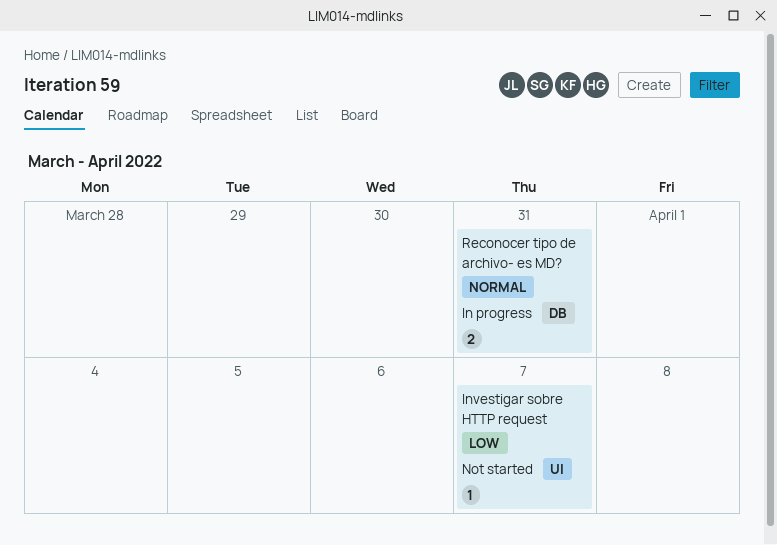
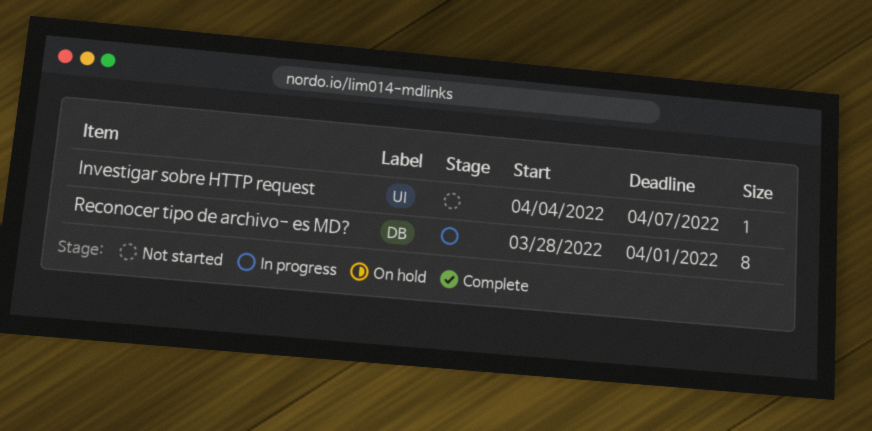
Reconocer tipo de archivo- es MD?, estimate: 2 -> 8
Reconocer tipo de archivo- es MD?, due: Mar 31 -> Apr 1

